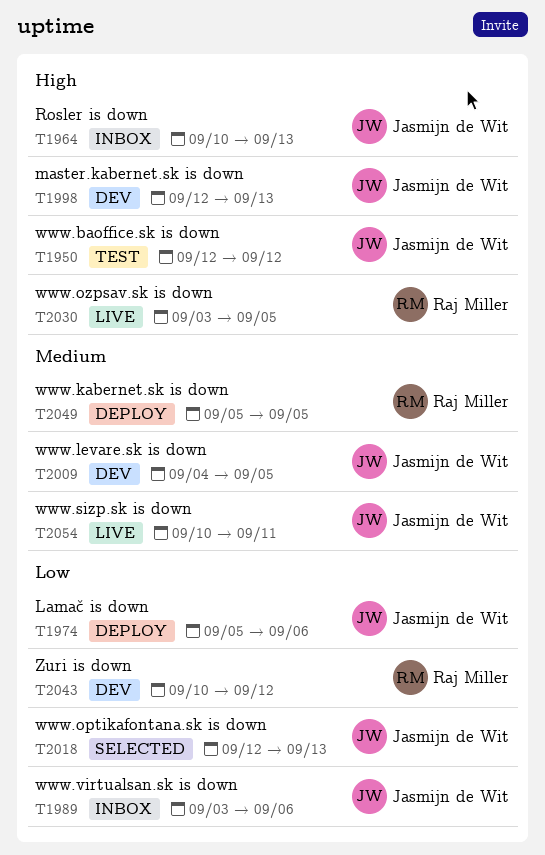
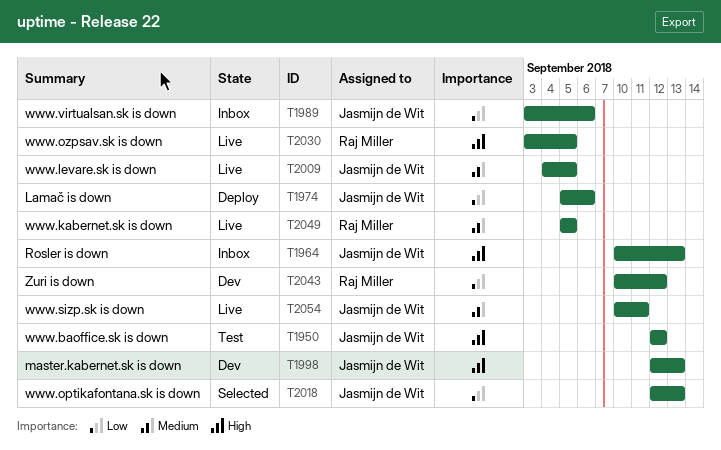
T2009, status: Dev -> Live
T2049, status: Deploy -> Live

